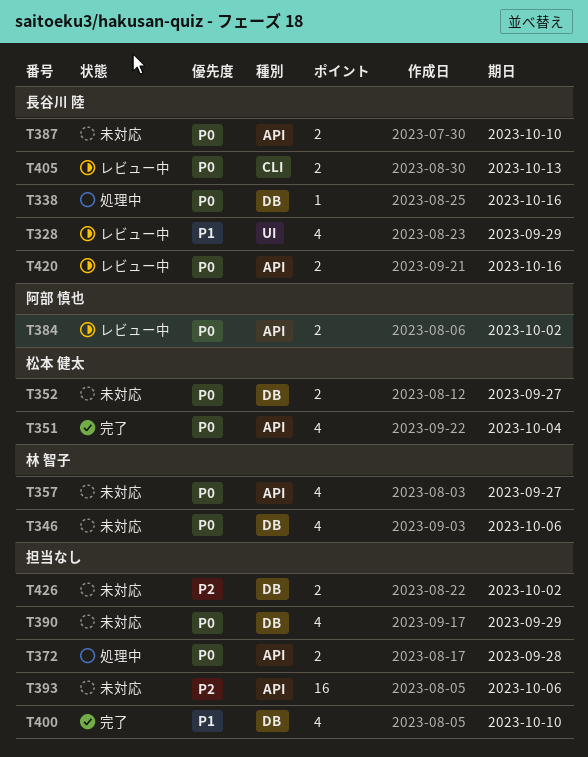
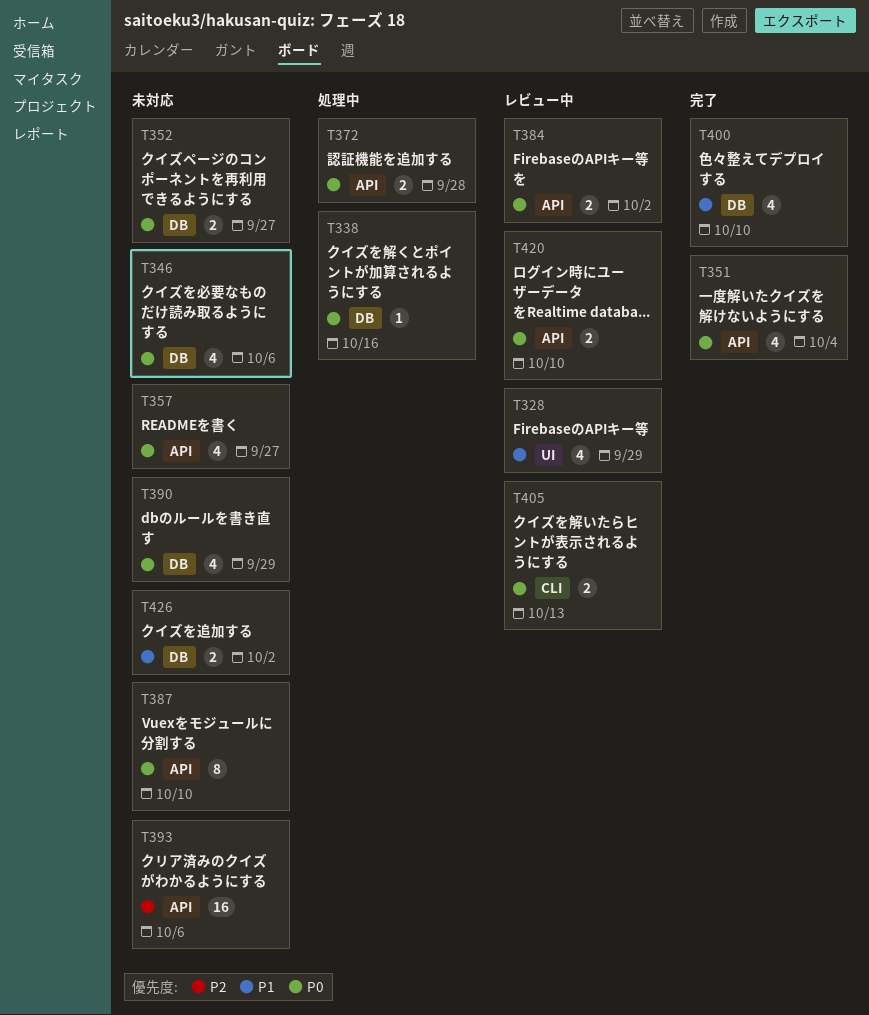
T387, estimate: 2 -> 8
T420, due: Oct 16 -> Oct 10
T426, priority: P2 -> P1

